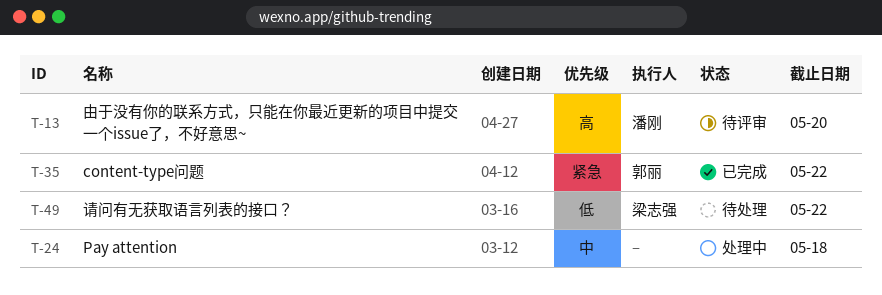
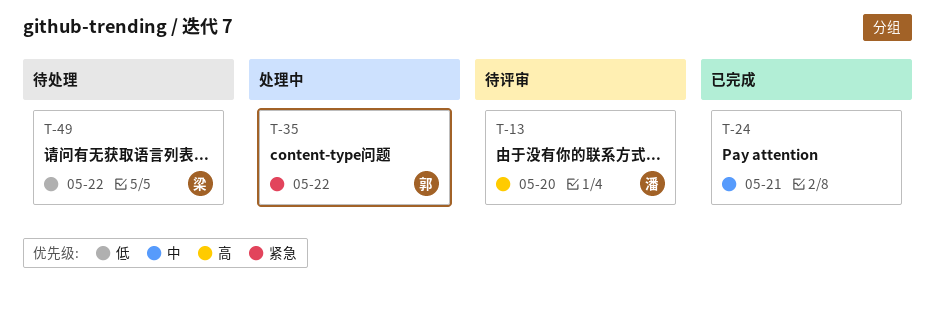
T-24, status: 处理中 -> 已完成
T-24, due: May 18 -> May 21
T-35, status: 已完成 -> 处理中

